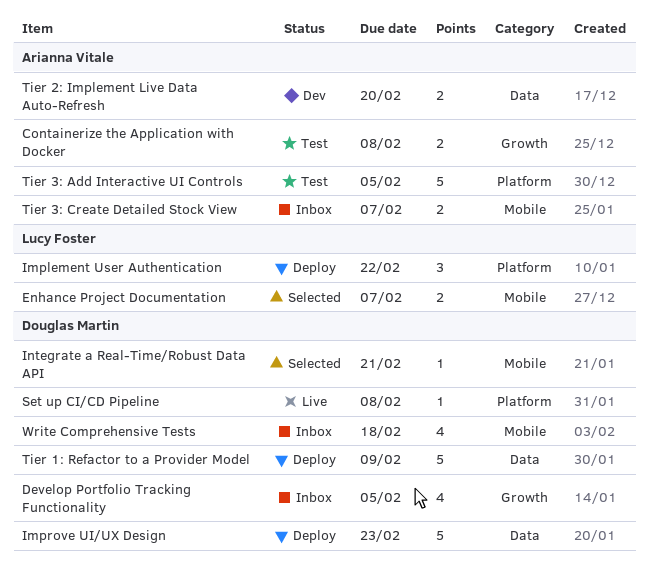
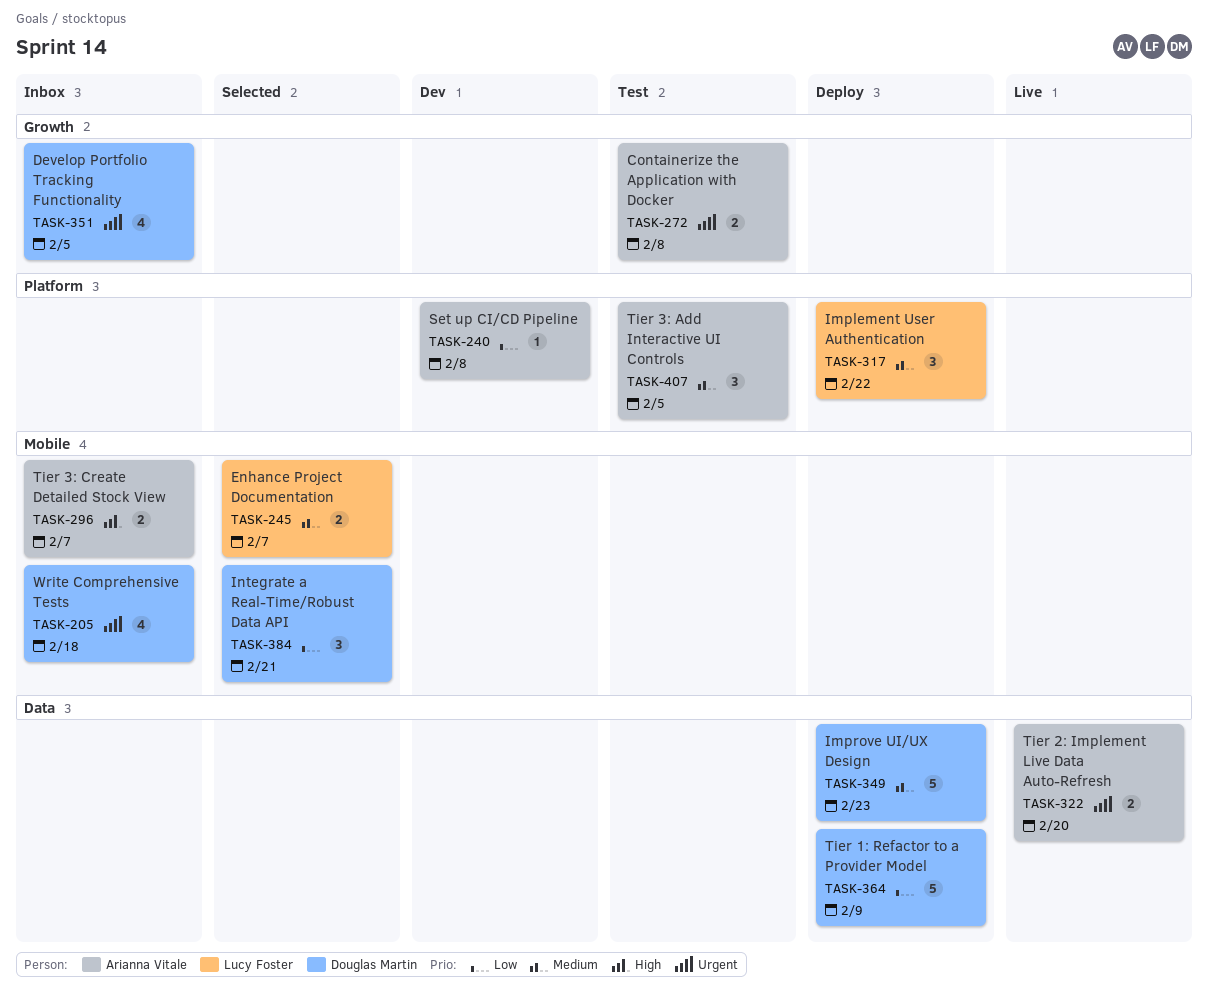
Integrate a Real-Time/Robust Data API, estimate: 1 -> 3
Set up CI/CD Pipeline, status: Live -> Dev
Set up CI/CD Pipeline, owner: Douglas Martin -> Arianna Vitale
Tier 2: Implement Live Data Auto-Refresh, status: Dev -> Live
Tier 3: Add Interactive UI Controls, estimate: 5 -> 3

